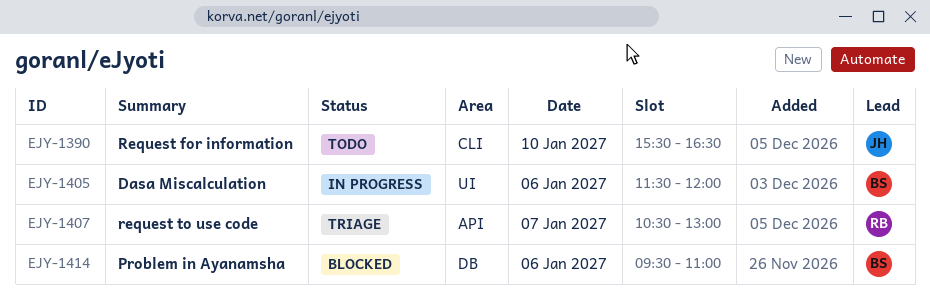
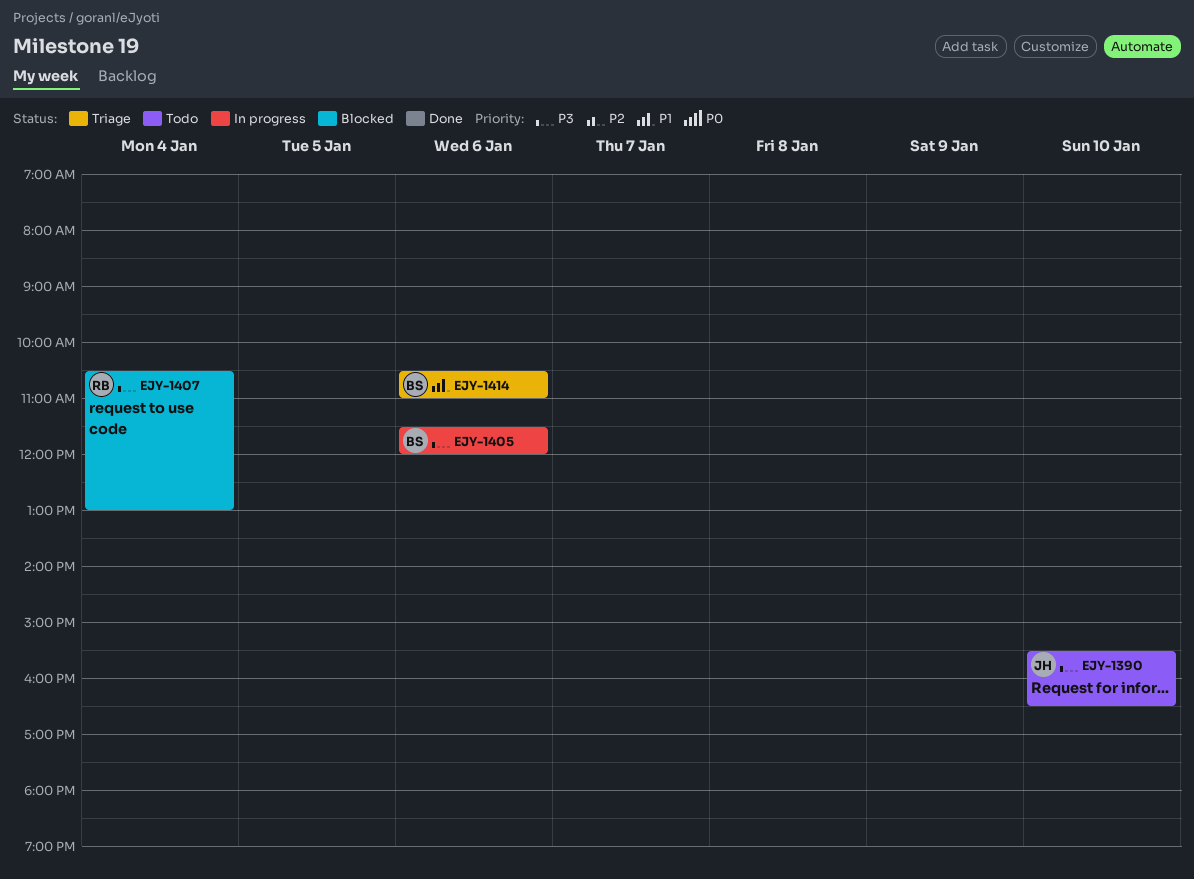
EJY-1407, status: Triage -> Blocked
EJY-1407, day: Jan 7 -> Jan 4
EJY-1414, status: Blocked -> Triage
EJY-1414, begins: 09:30 -> 10:30

